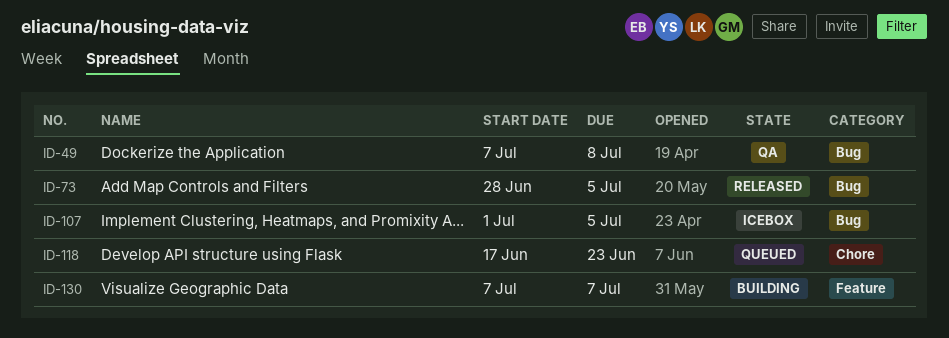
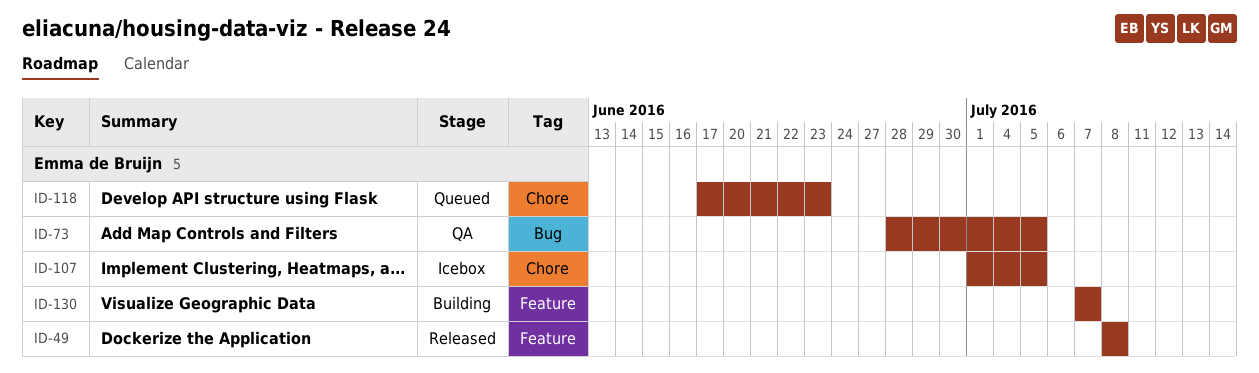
ID-49, status: QA -> Released
ID-49, label: Bug -> Feature
ID-49, start: Jul 7 -> Jul 8
ID-73, status: Released -> QA
ID-107, label: Bug -> Chore

